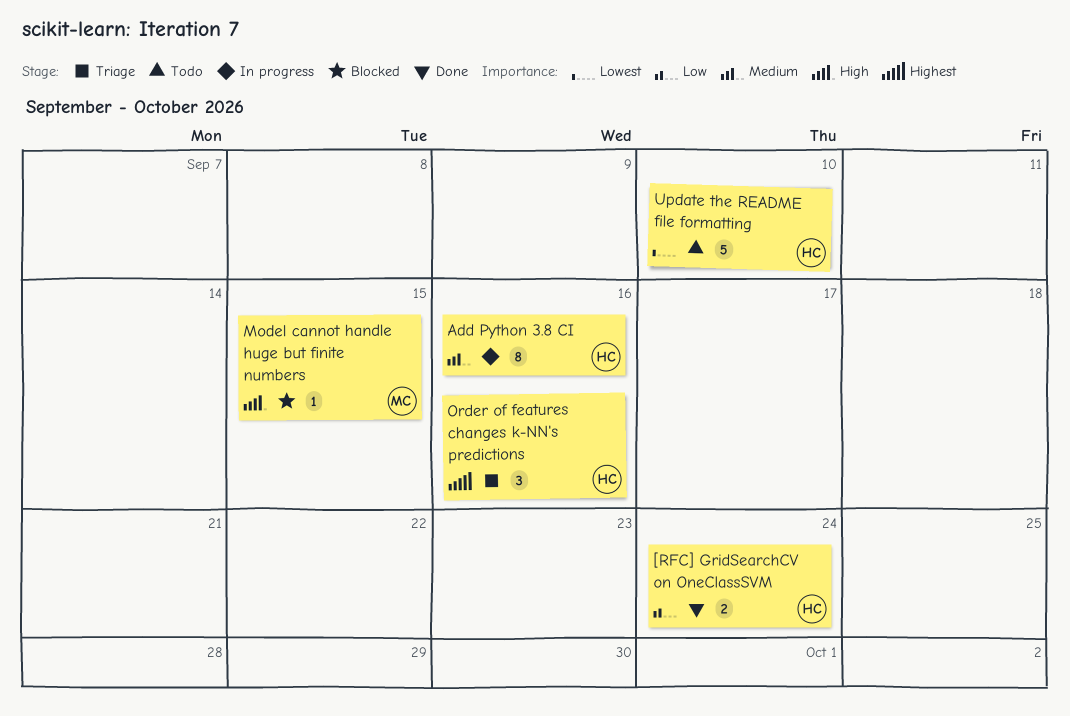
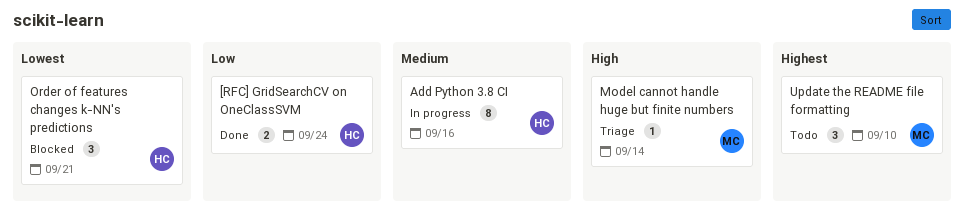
Model cannot handle huge but finite numbers, status: Blocked -> Triage
Model cannot handle huge but finite numbers, due: Sep 15 -> Sep 14
Order of features changes k-NN's predictions, status: Triage -> Blocked
Order of features changes k-NN's predictions, priority: Highest -> Lowest
Order of features changes k-NN's predictions, due: Sep 16 -> Sep 21
Update the README file formatting, owner: HC -> MC
Update the README file formatting, priority: Lowest -> Highest
Update the README file formatting, estimate: 5 -> 3

